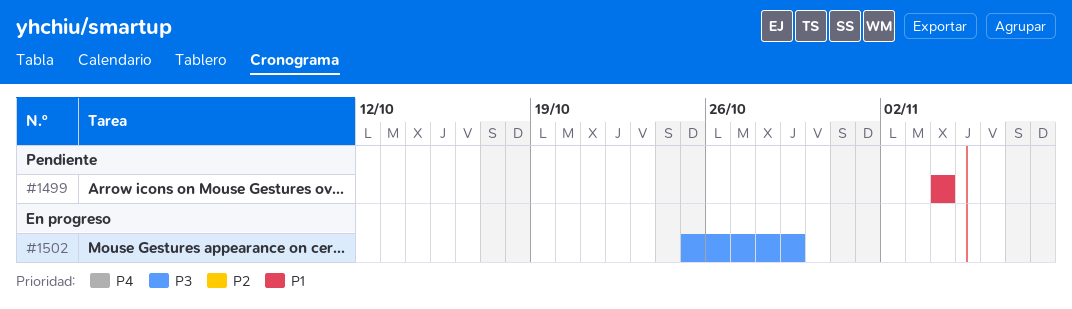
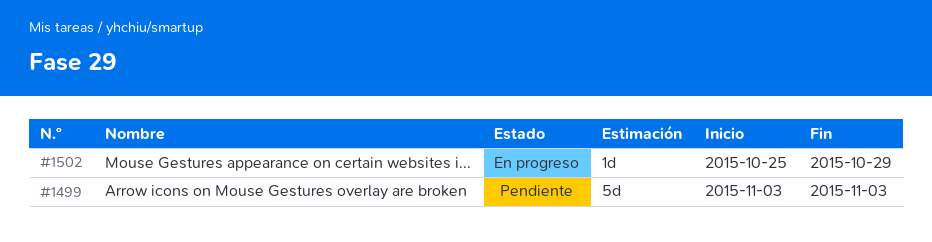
#1499, start: Nov 4 -> Nov 3
#1499, due: Nov 4 -> Nov 3

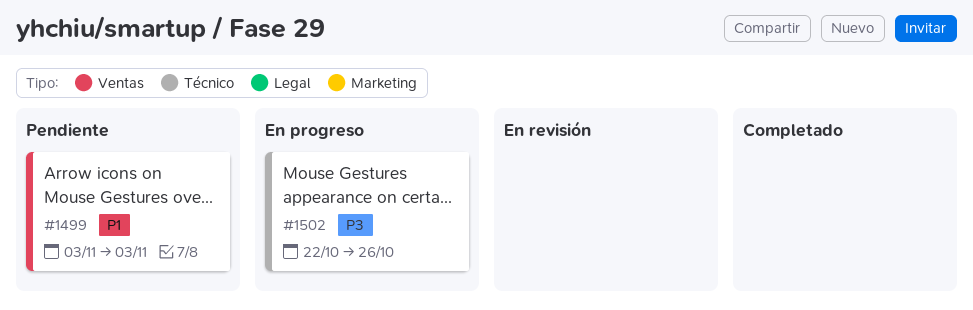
#1502, start: Oct 25 -> Oct 22
#1502, due: Oct 29 -> Oct 26

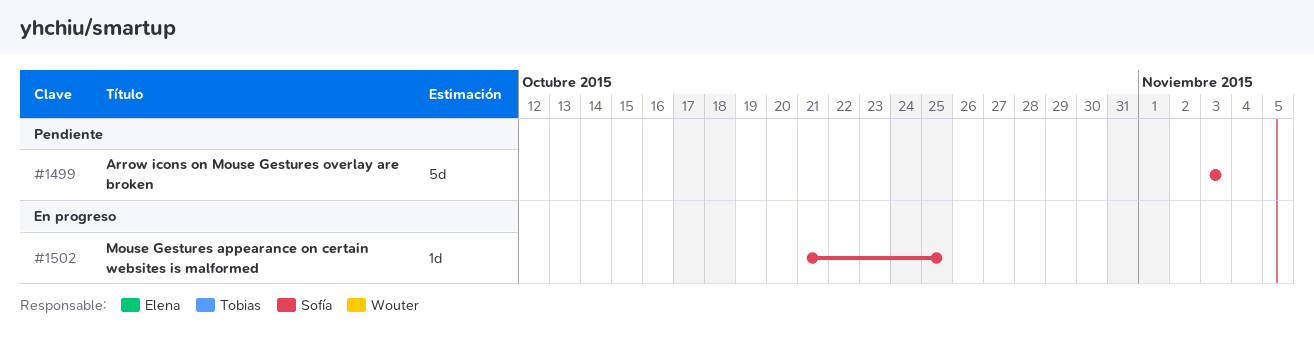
#1502, start: Oct 22 -> Oct 21
#1502, due: Oct 26 -> Oct 25

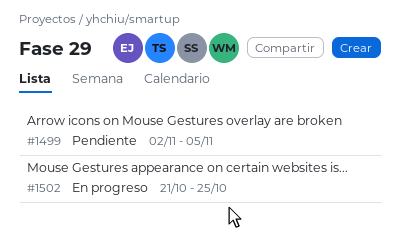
#1499, start: Nov 3 -> Nov 2
#1499, due: Nov 3 -> Nov 5

